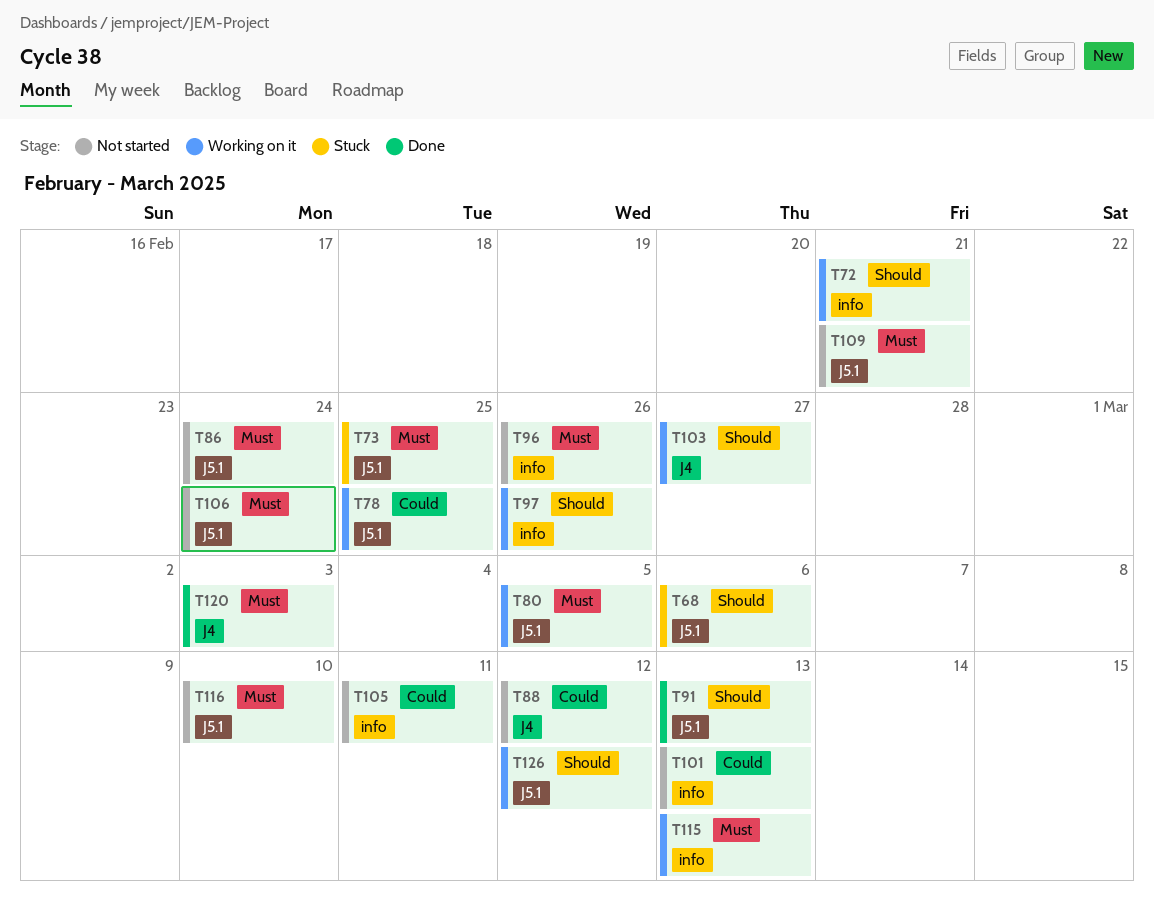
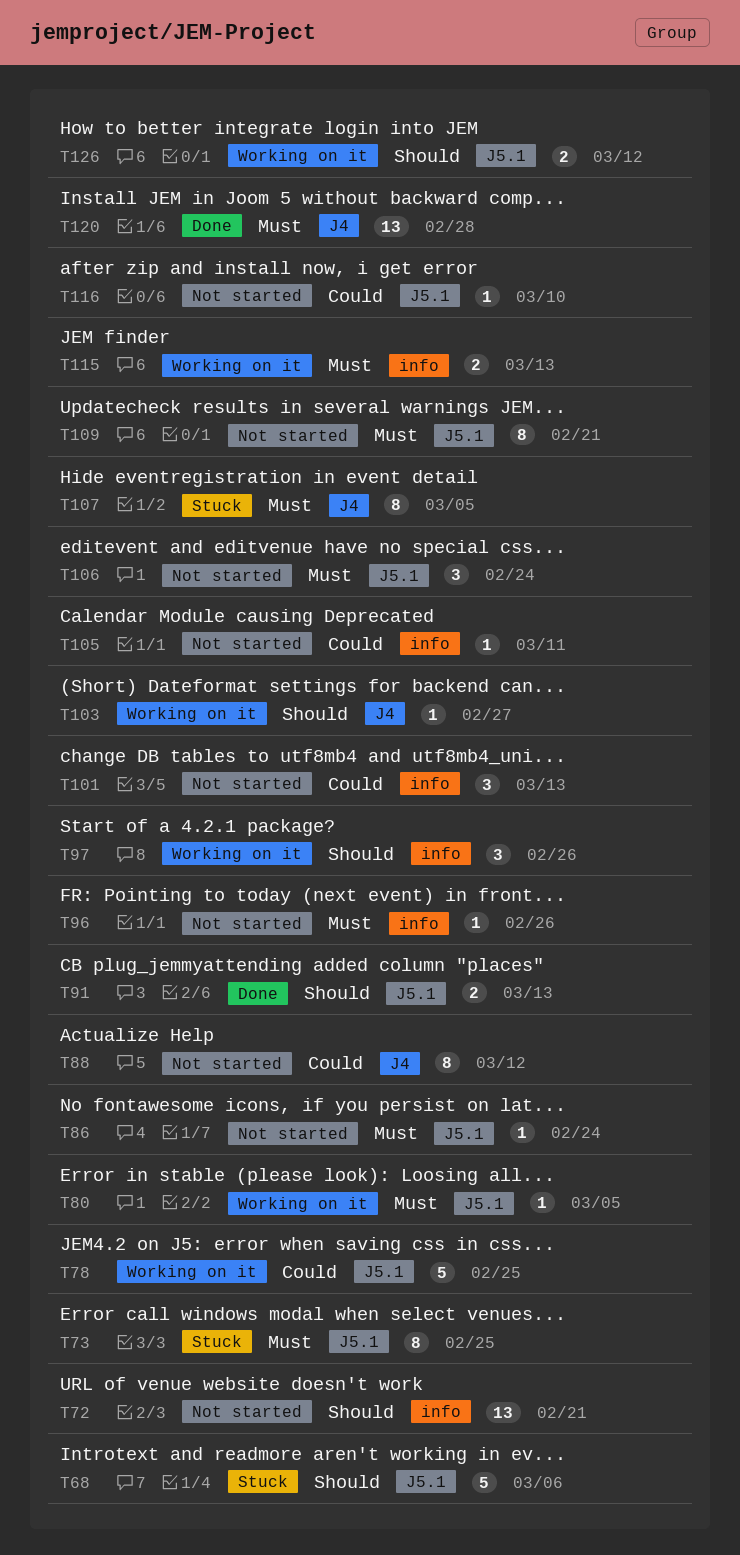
T72, status: Working on it -> Not started
T107: none -> present
T116, priority: Must -> Could
T120, due: Mar 3 -> Feb 28

